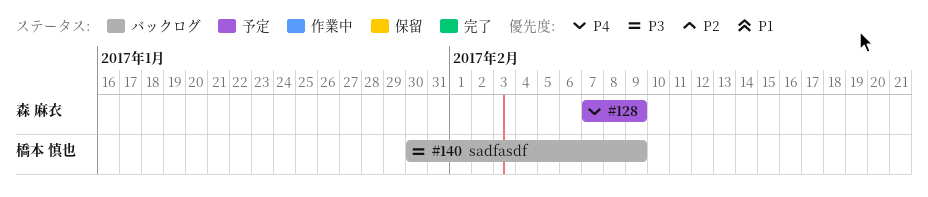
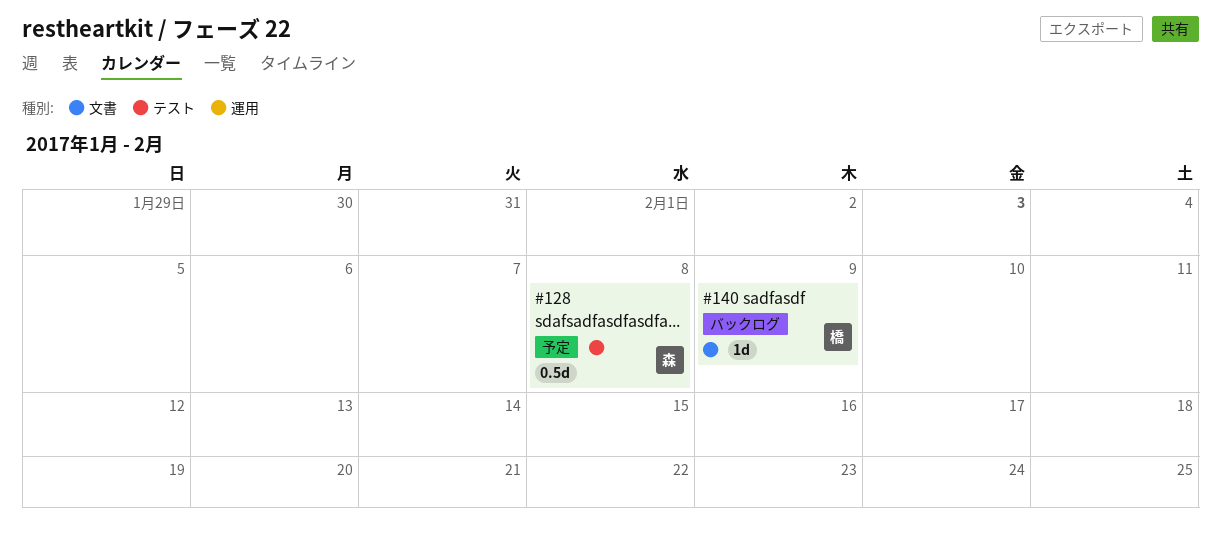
#128, due: Feb 9 -> Feb 8

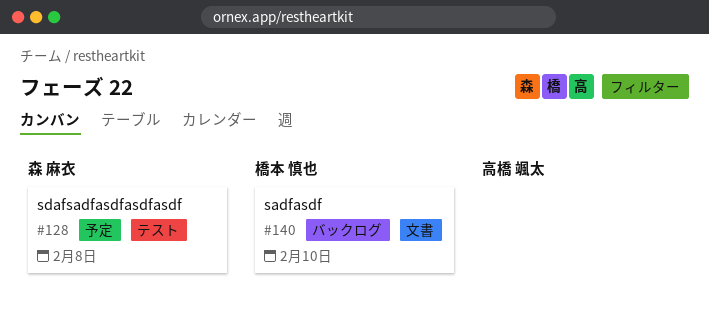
#140, due: Feb 9 -> Feb 10

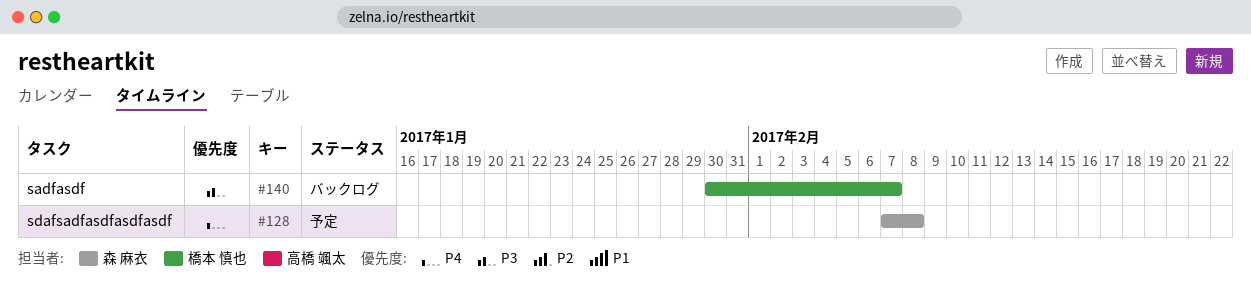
#140, due: Feb 10 -> Feb 7

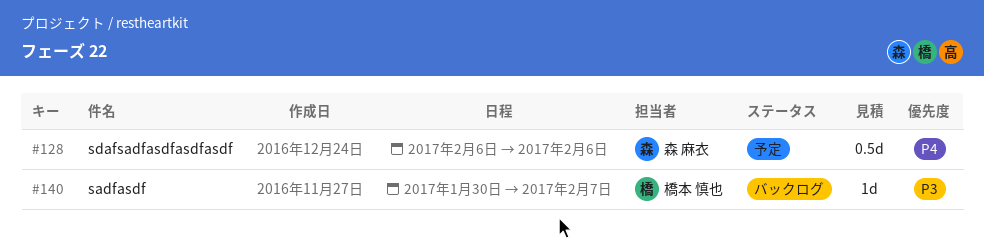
#128, start: Feb 7 -> Feb 6
#128, due: Feb 8 -> Feb 6

